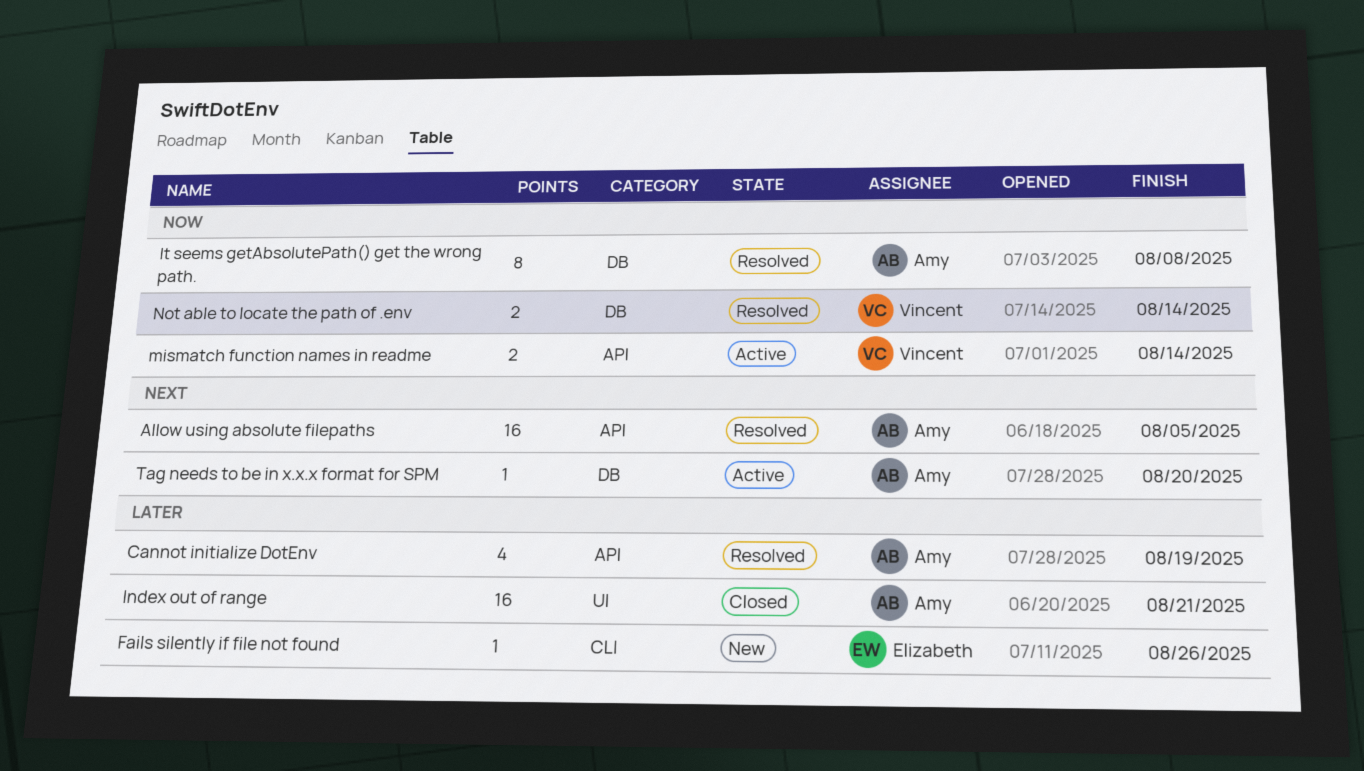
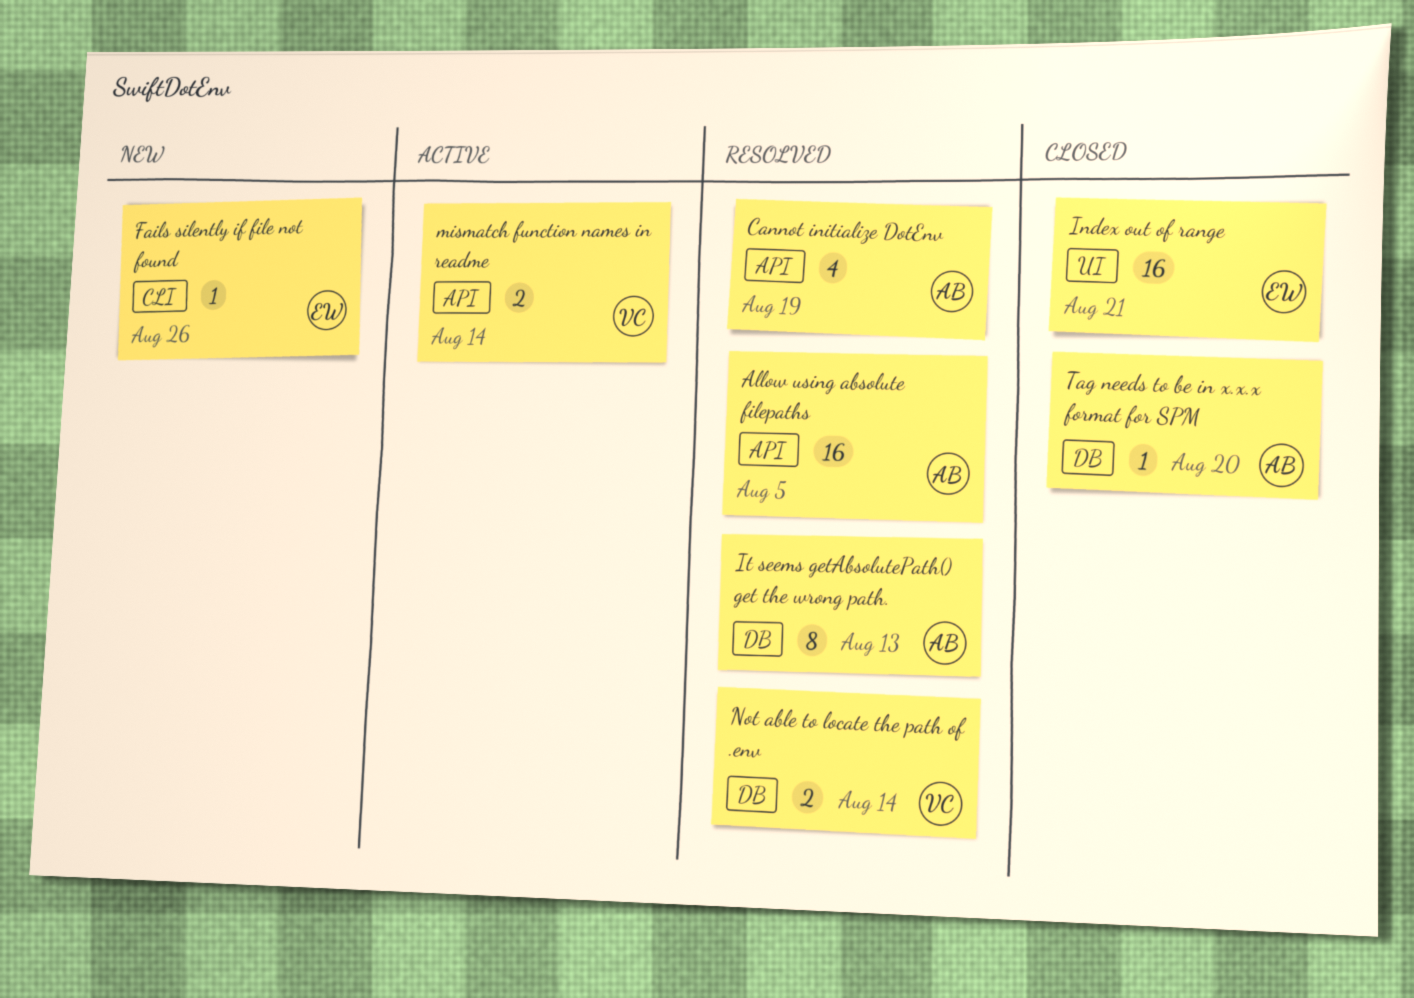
Index out of range, owner: Amy -> Elizabeth
It seems getAbsolutePath() get the wrong path., due: Aug 8 -> Aug 13
Tag needs to be in x.x.x format for SPM, status: Active -> Closed

